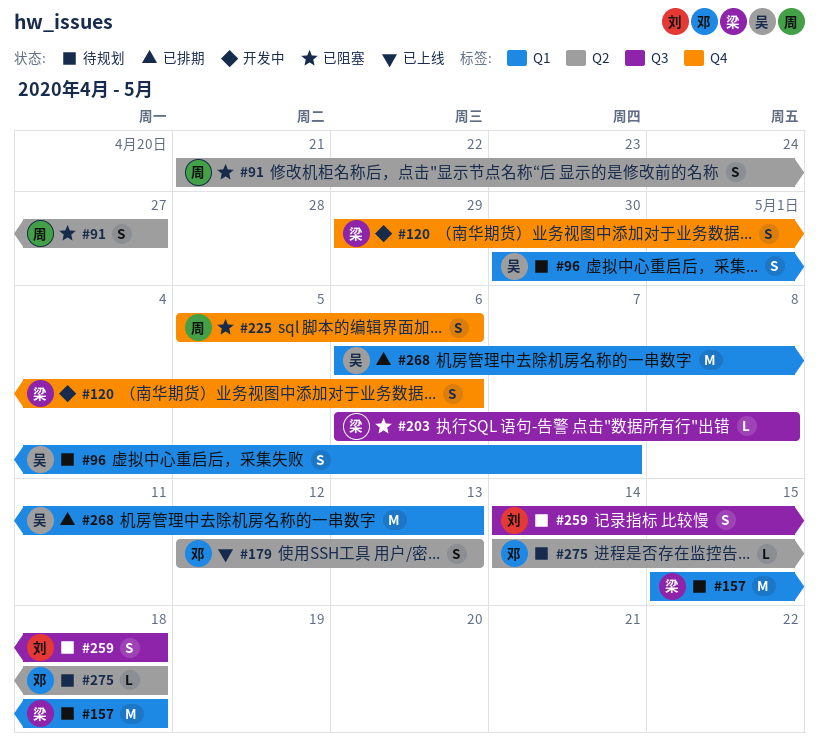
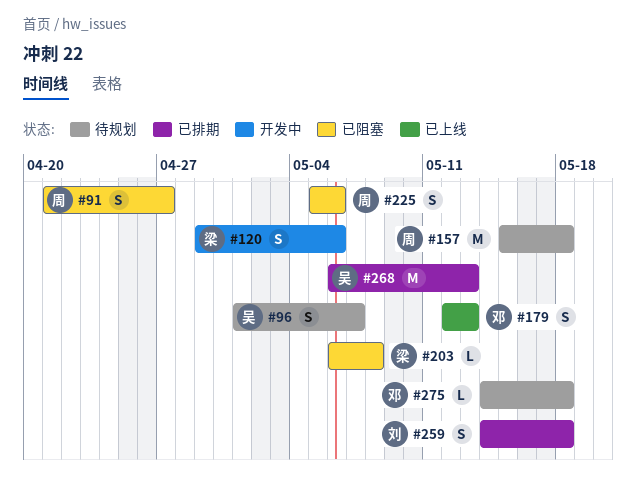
#96, start: Apr 30 -> May 1
#157, owner: 梁 -> 周
#259, status: 待规划 -> 已排期

